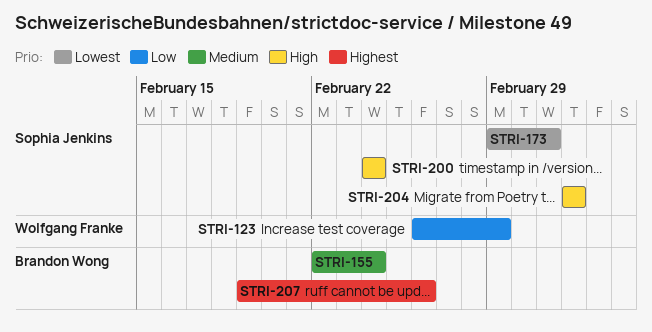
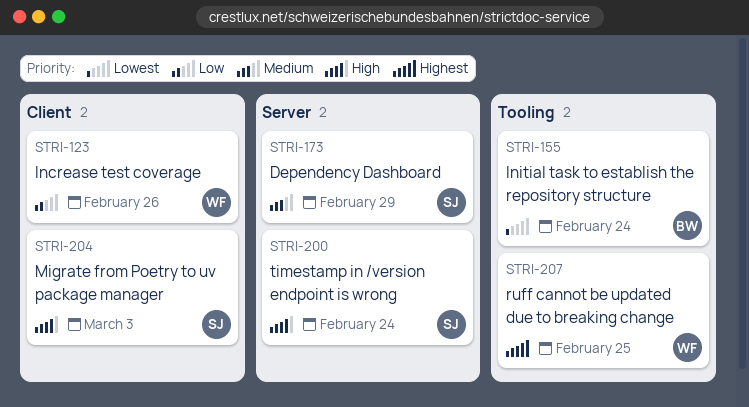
STRI-123, due: Feb 29 -> Feb 26
STRI-155, priority: Medium -> Lowest
STRI-173, priority: Lowest -> Medium
STRI-173, due: Mar 2 -> Feb 29
STRI-207, owner: Brandon Wong -> Wolfgang Franke
STRI-207, due: Feb 26 -> Feb 25

